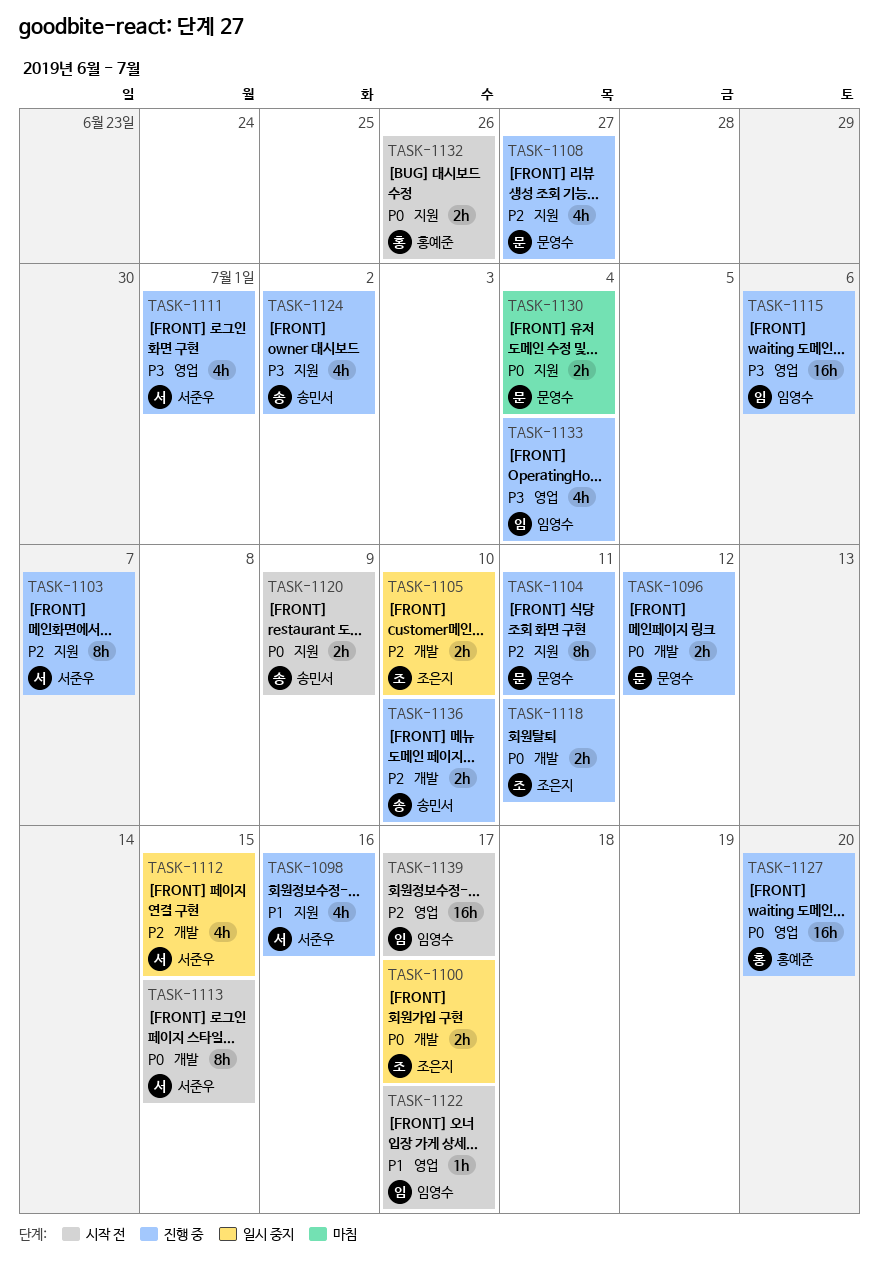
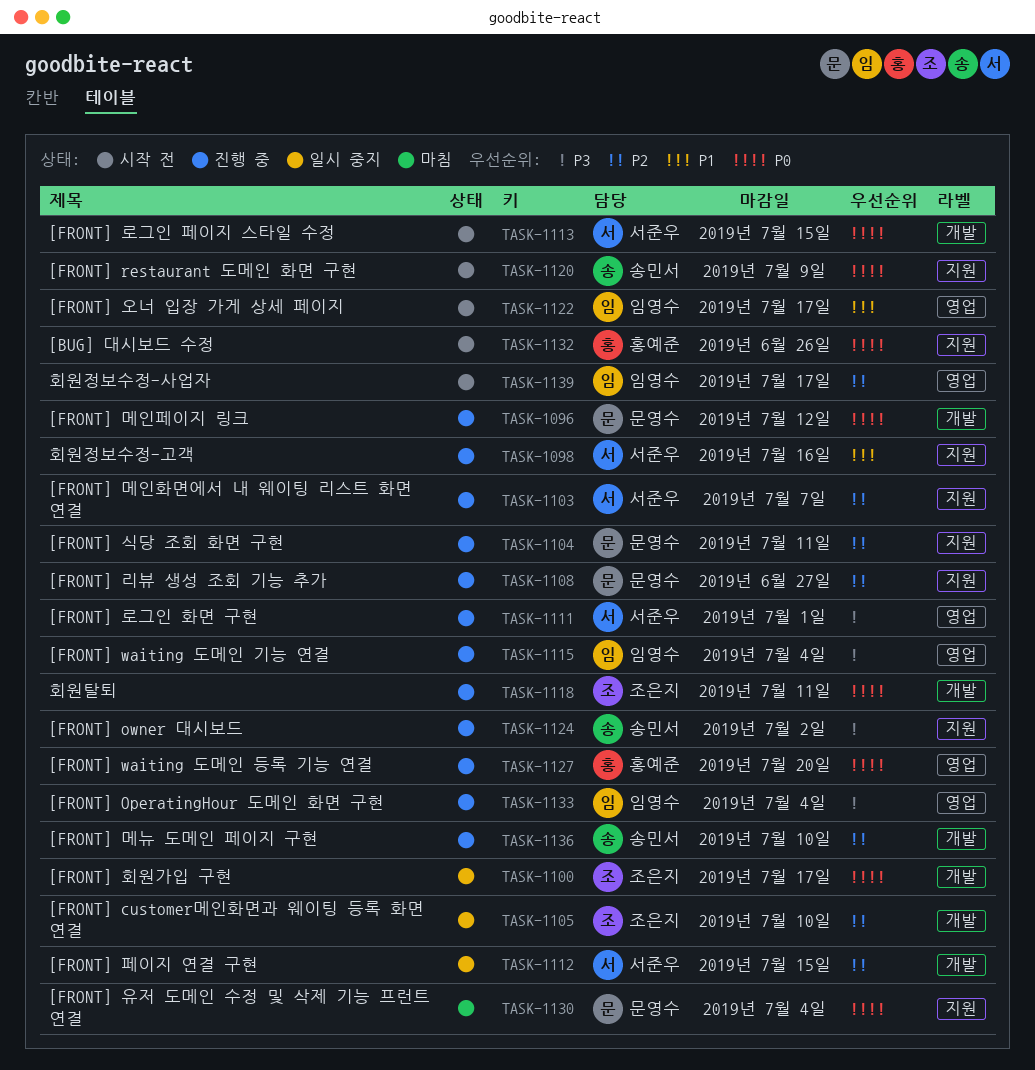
TASK-1115, due: Jul 6 -> Jul 4

